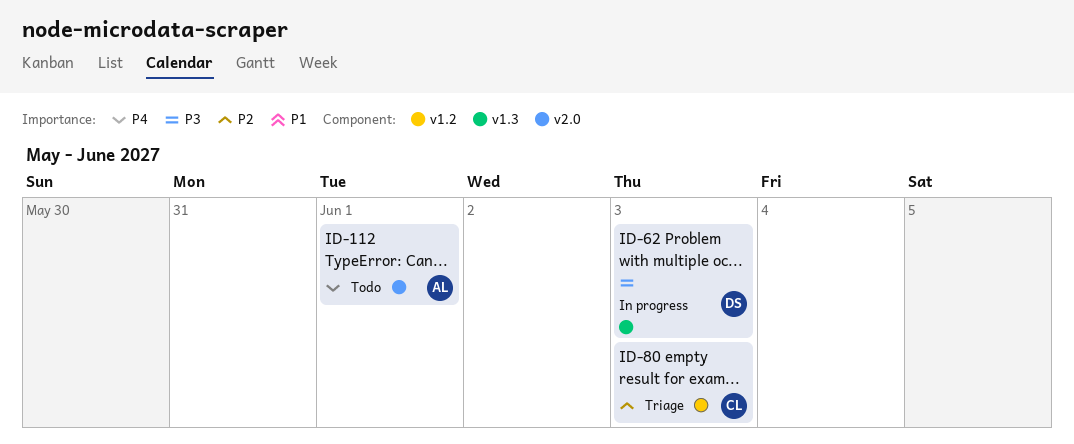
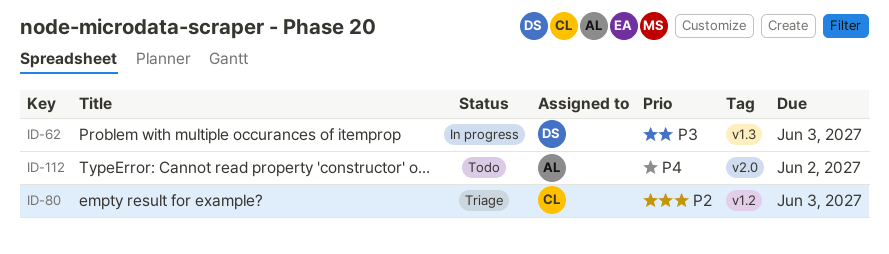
ID-112, due: Jun 1 -> Jun 2

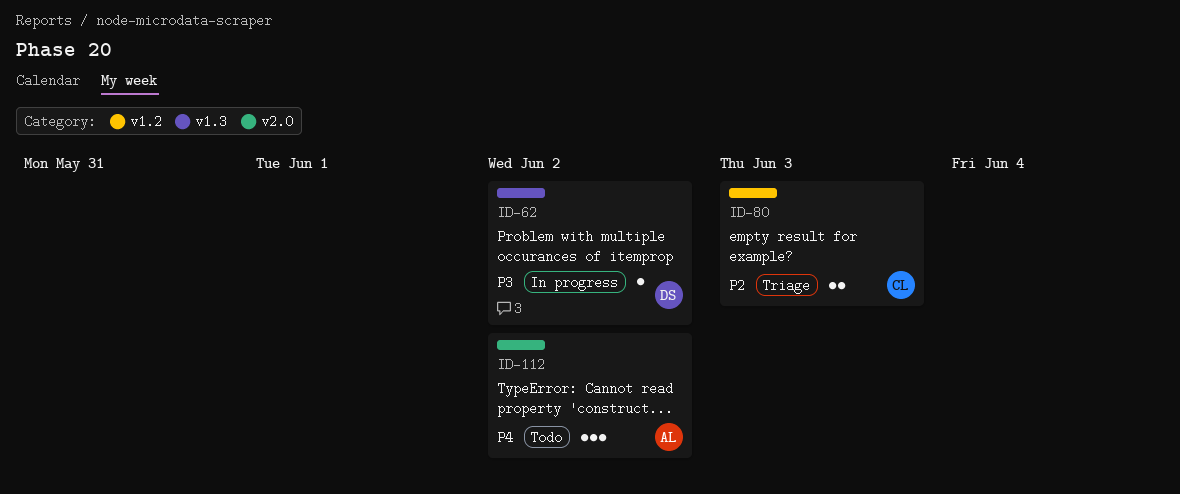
ID-62, due: Jun 3 -> Jun 2

